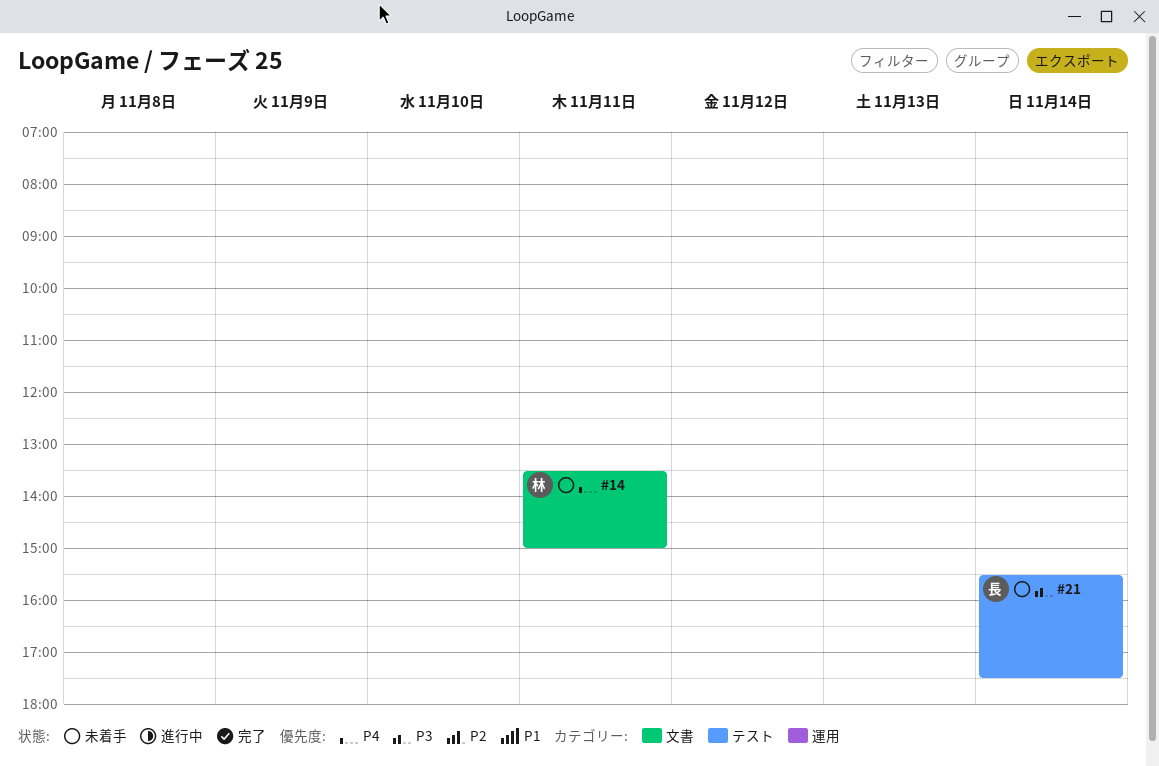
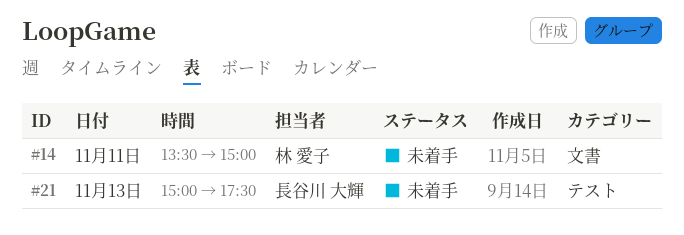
#21, day: Nov 14 -> Nov 13
#21, begins: 15:30 -> 15:00

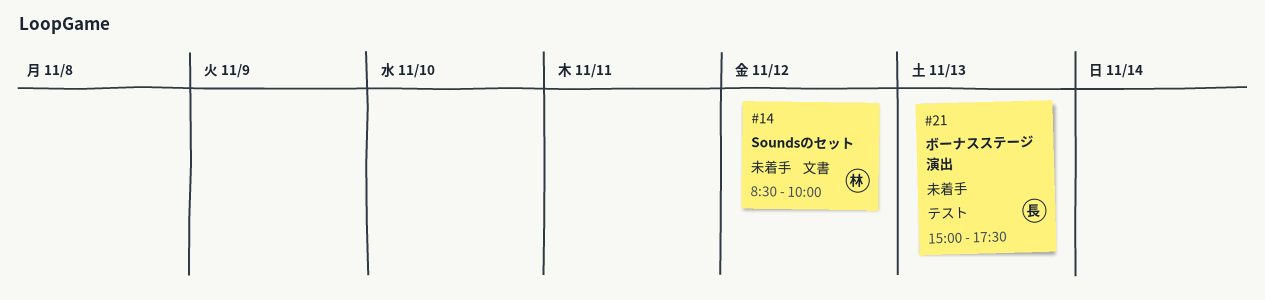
#14, day: Nov 11 -> Nov 12
#14, begins: 13:30 -> 08:30
#14, ends: 15:00 -> 10:00

